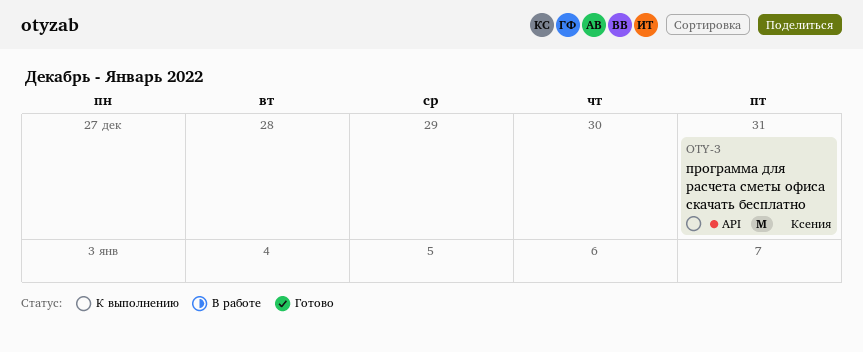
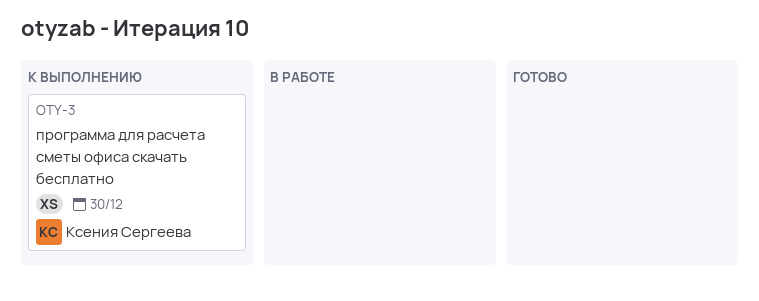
OTY-3, estimate: M -> XS
OTY-3, due: Dec 31 -> Dec 30

